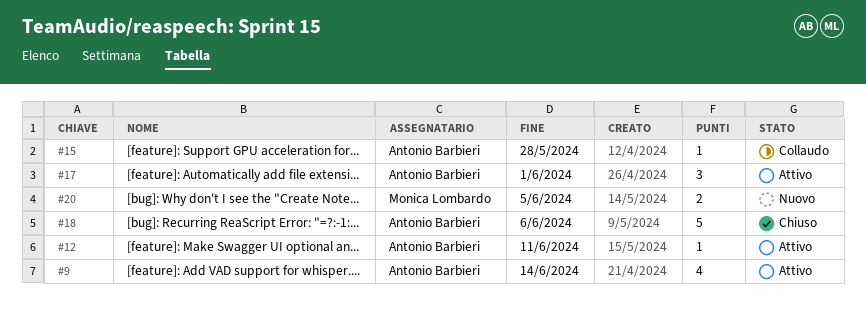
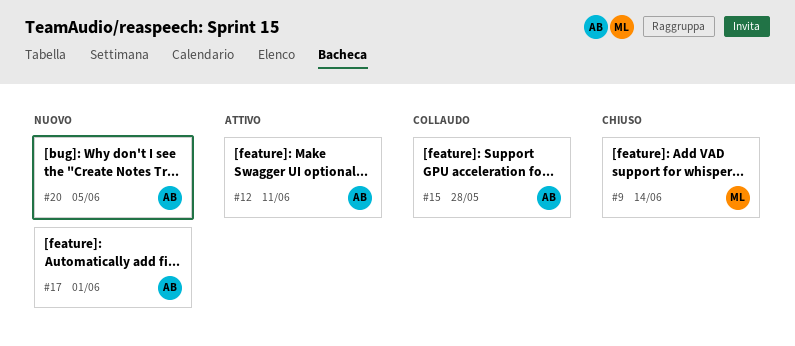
#9, status: Attivo -> Chiuso
#9, owner: Antonio Barbieri -> Monica Lombardo
#17, status: Attivo -> Nuovo
#18: present -> none
#20, owner: Monica Lombardo -> Antonio Barbieri

